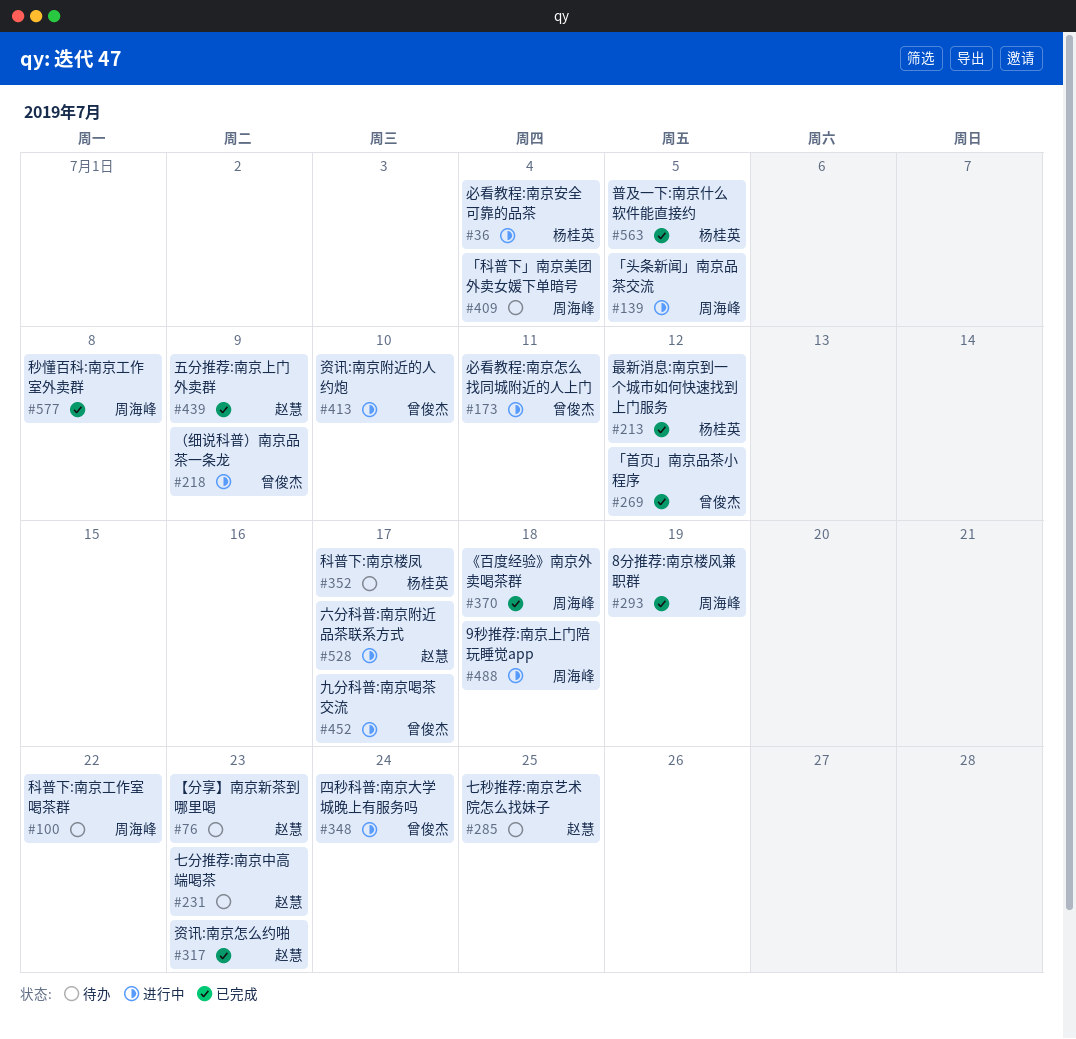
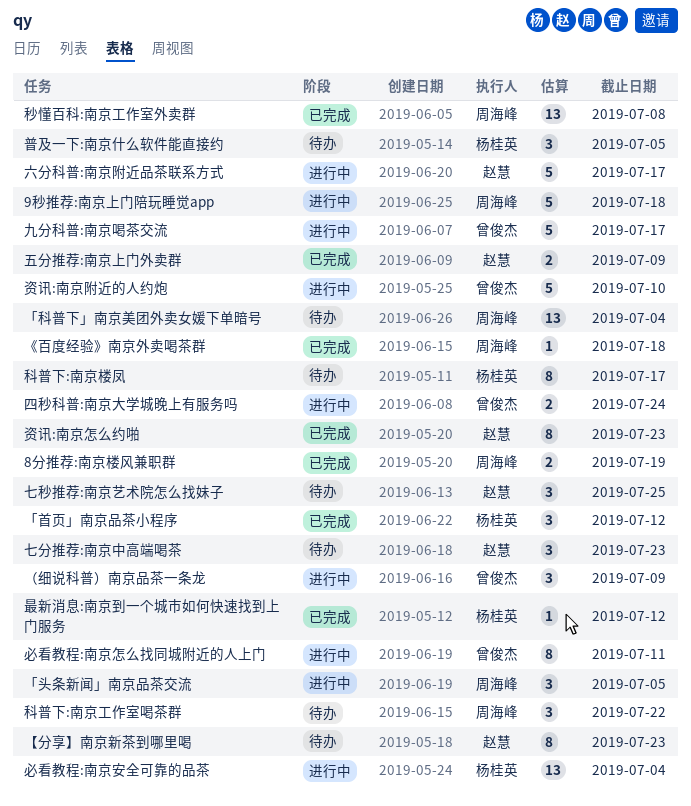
「首页」南京品茶小程序, owner: 曾俊杰 -> 杨桂英
普及一下:南京什么软件能直接约, status: 已完成 -> 待办

